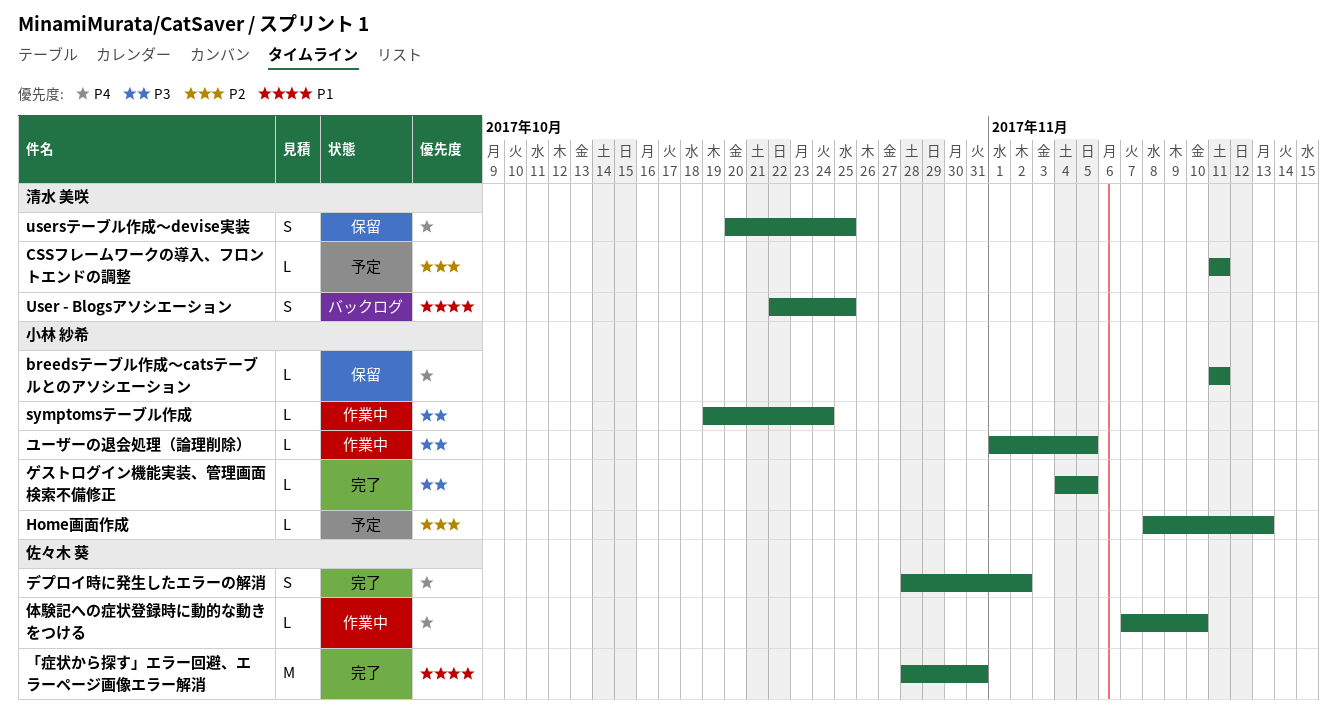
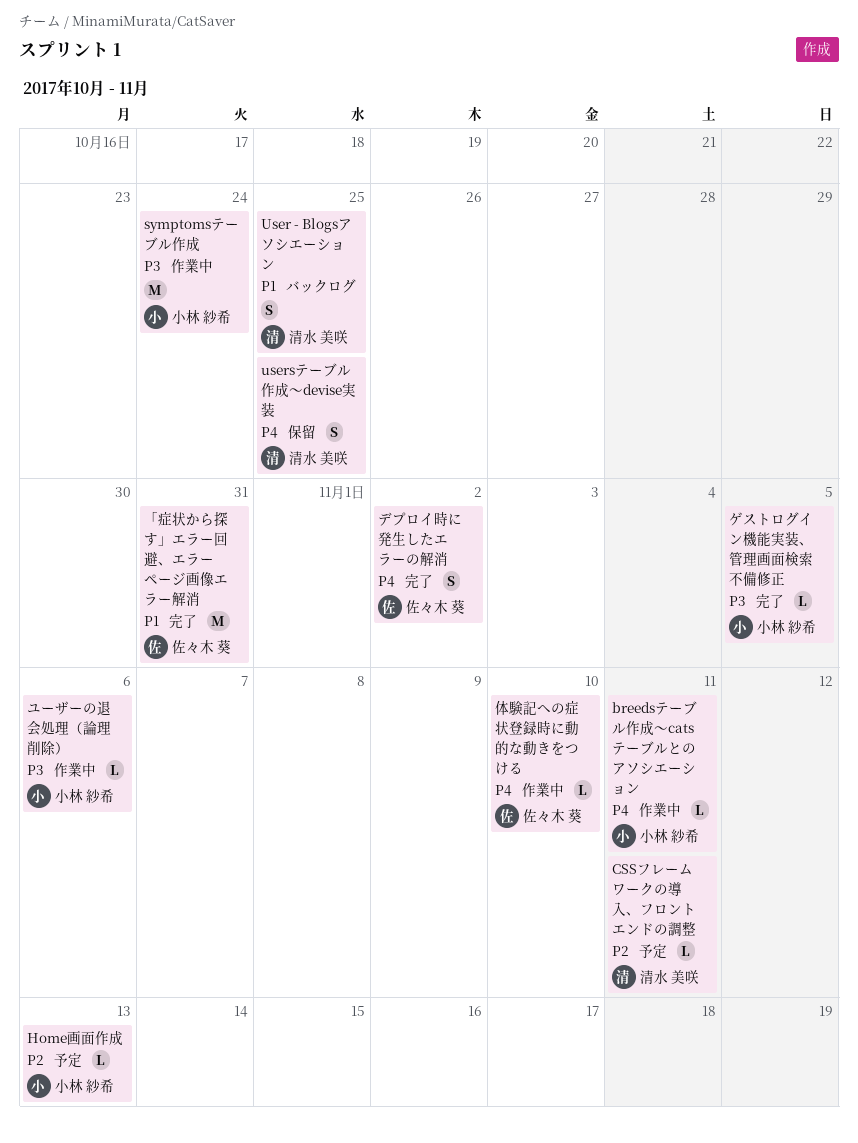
breedsテーブル作成〜catsテーブルとのアソシエーション, status: 保留 -> 作業中
symptomsテーブル作成, estimate: L -> M
ユーザーの退会処理（論理削除）, due: Nov 5 -> Nov 6

